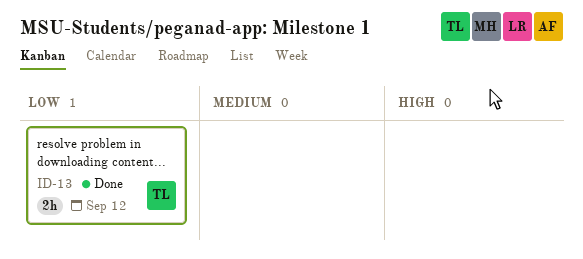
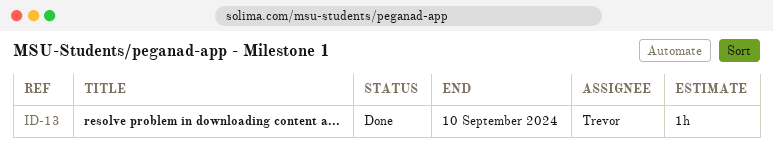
ID-13, estimate: 2h -> 1h
ID-13, due: Sep 12 -> Sep 10

